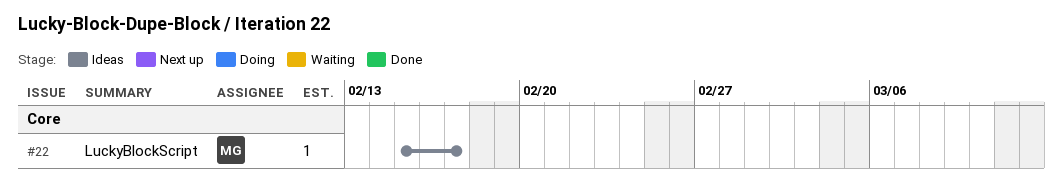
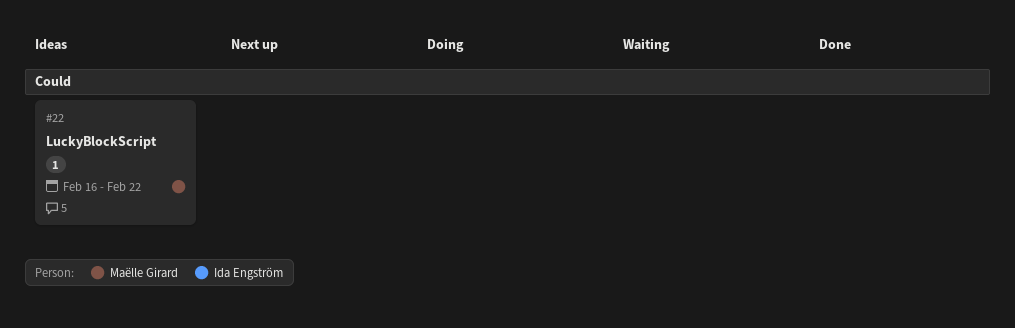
#22, start: Feb 15 -> Feb 16
#22, due: Feb 17 -> Feb 22

